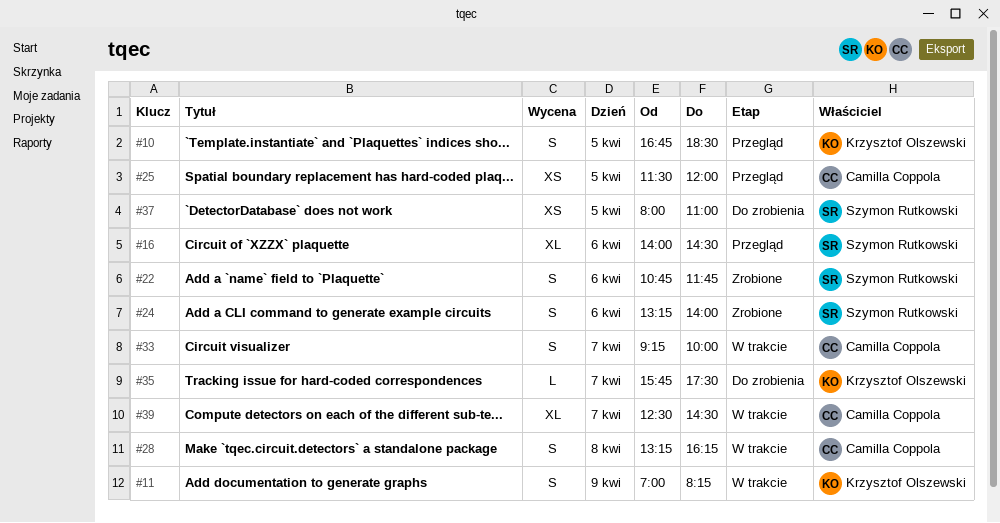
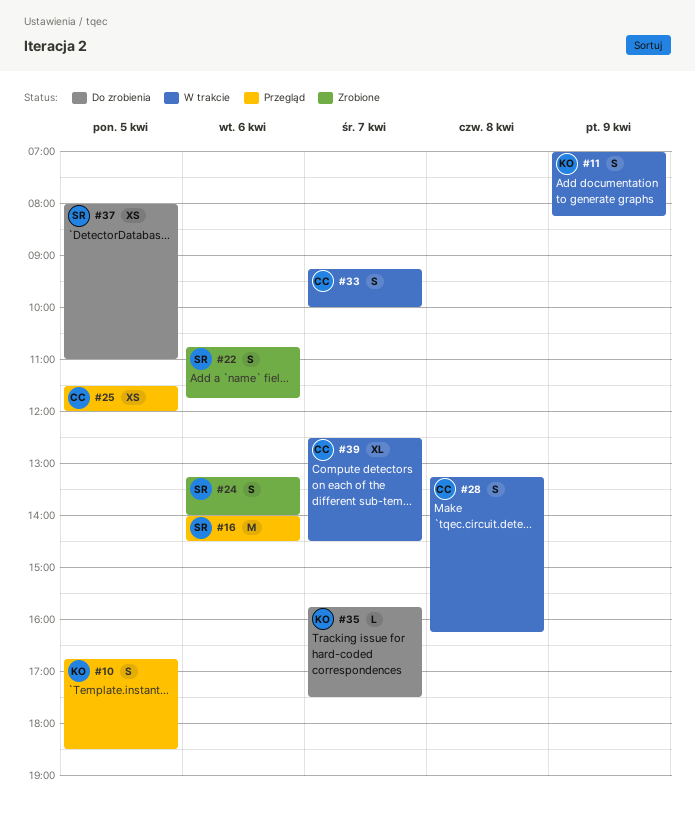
#16, estimate: XL -> M

